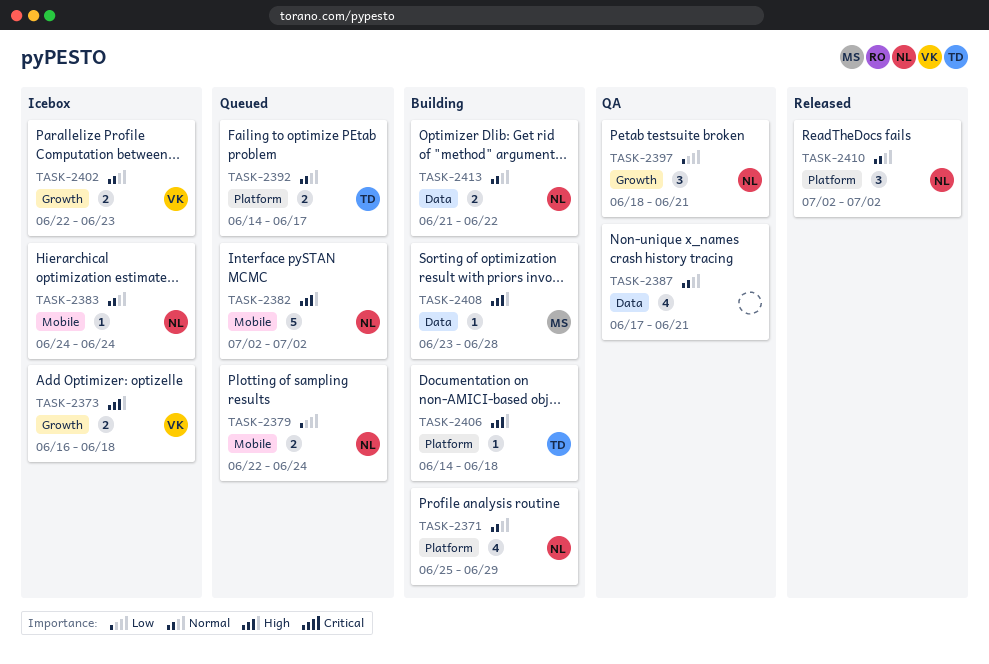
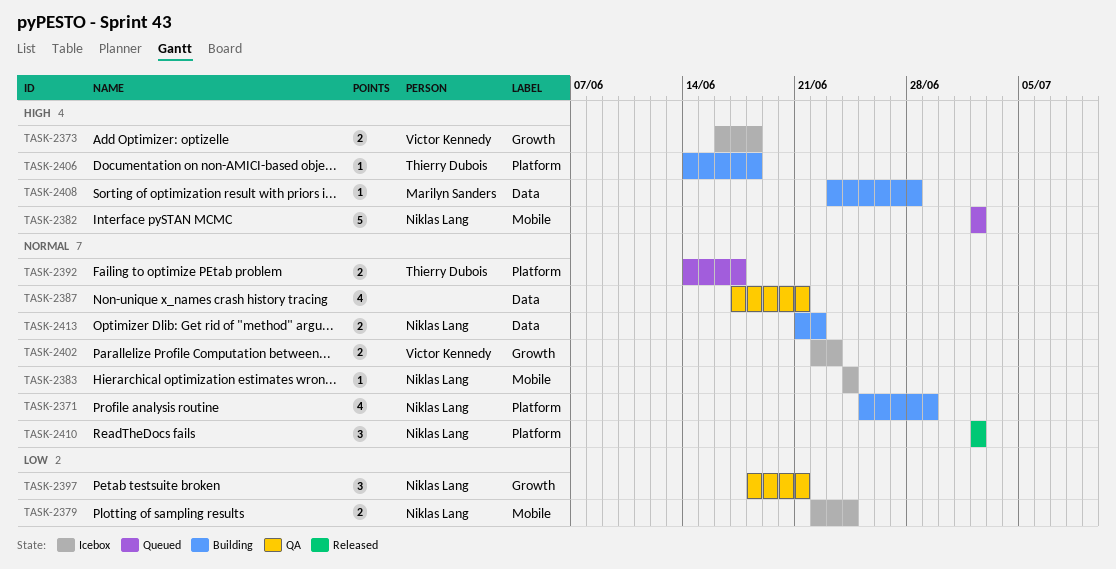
TASK-2379, status: Queued -> Icebox

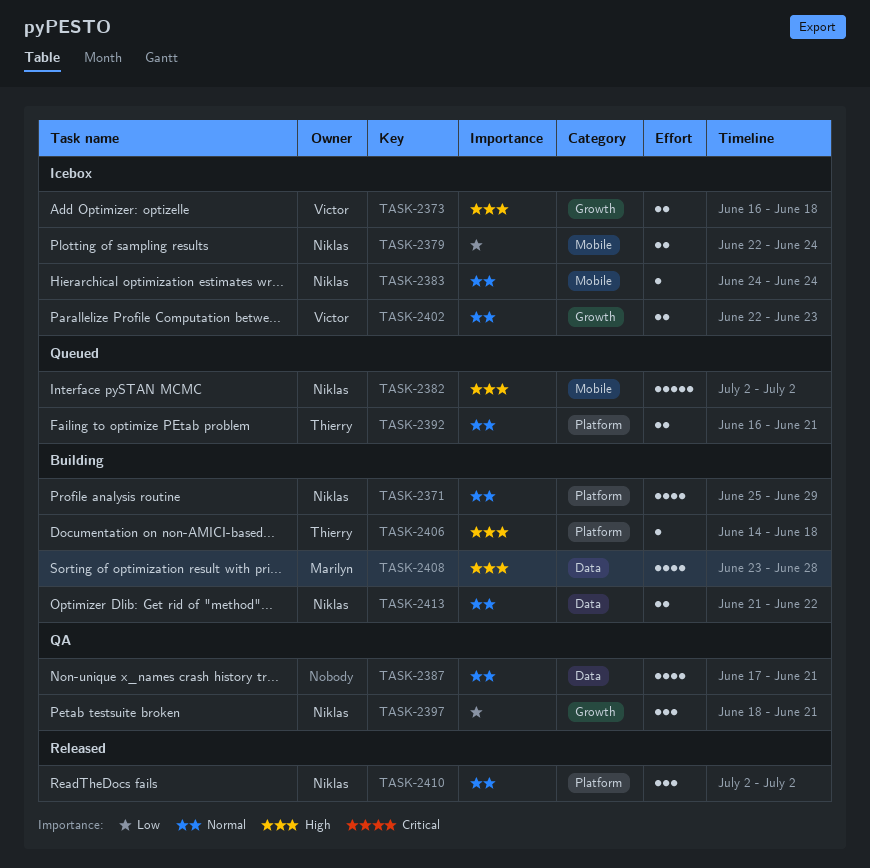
TASK-2392, start: Jun 14 -> Jun 16
TASK-2392, due: Jun 17 -> Jun 21
TASK-2408, estimate: 1 -> 4

